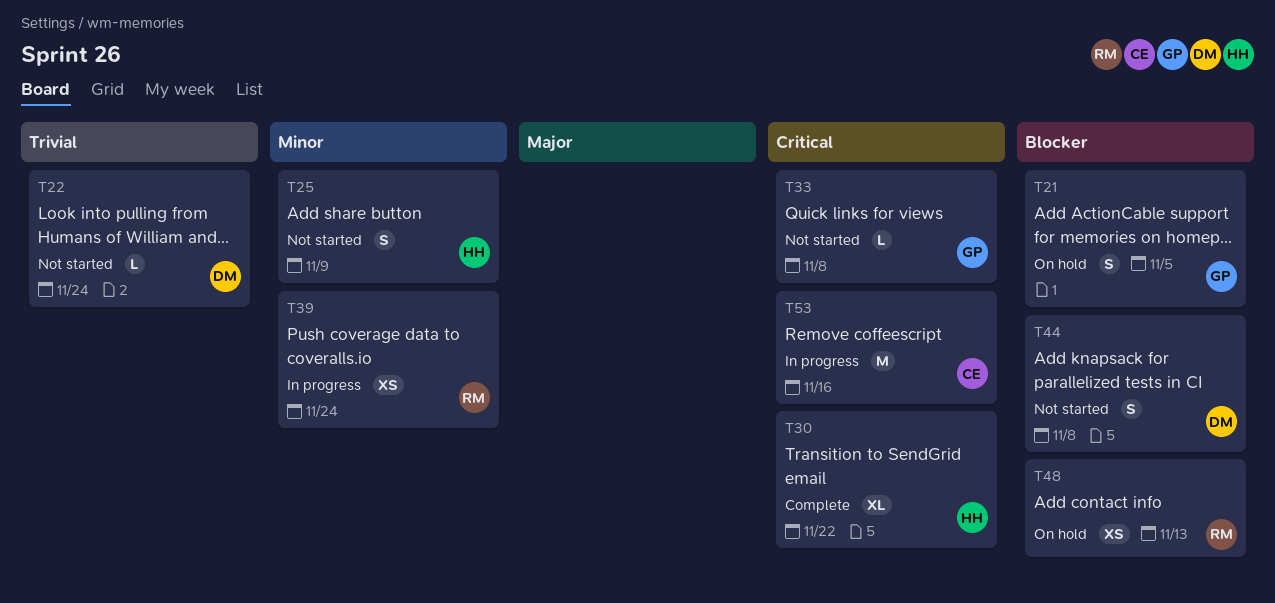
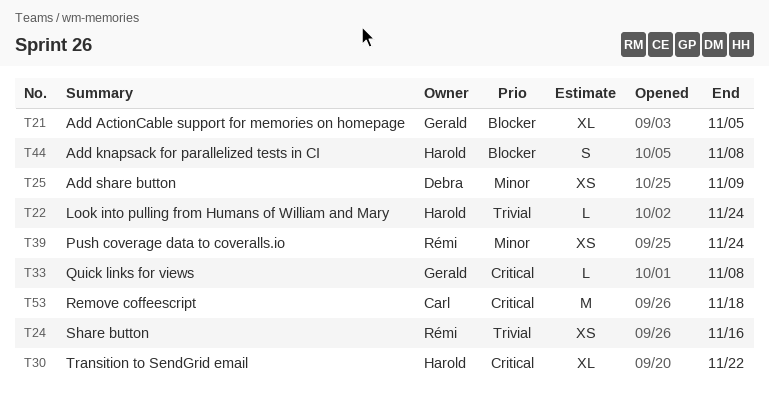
T21, estimate: S -> XL
T22, owner: Debra -> Harold
T24: none -> present
T25, owner: Harold -> Debra
T25, estimate: S -> XS
T44, owner: Debra -> Harold
T48: present -> none
T53, due: Nov 16 -> Nov 18

